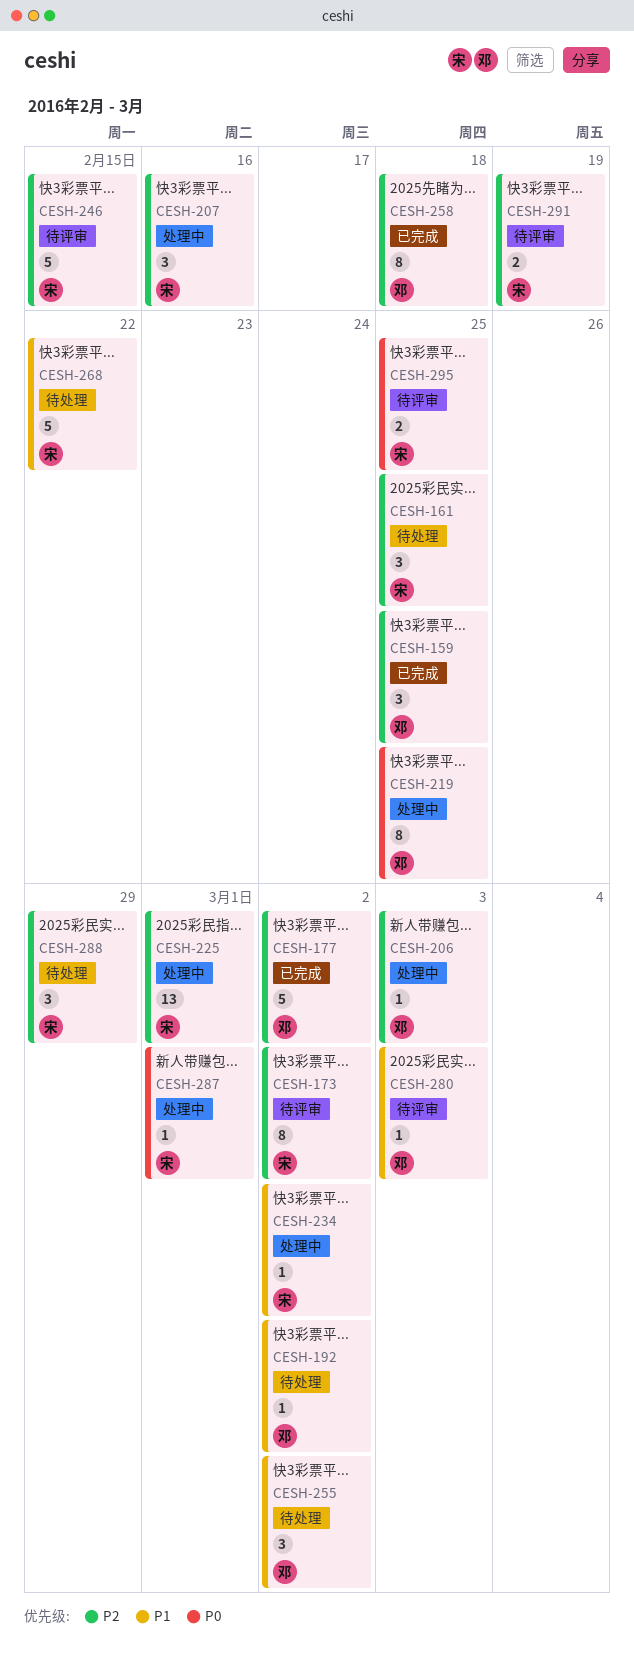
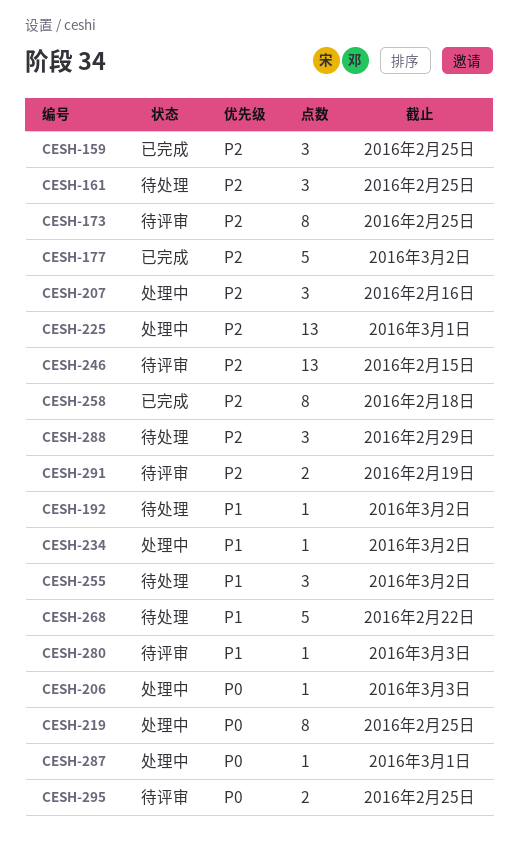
CESH-173, due: Mar 2 -> Feb 25
CESH-206, priority: P2 -> P0
CESH-246, estimate: 5 -> 13

